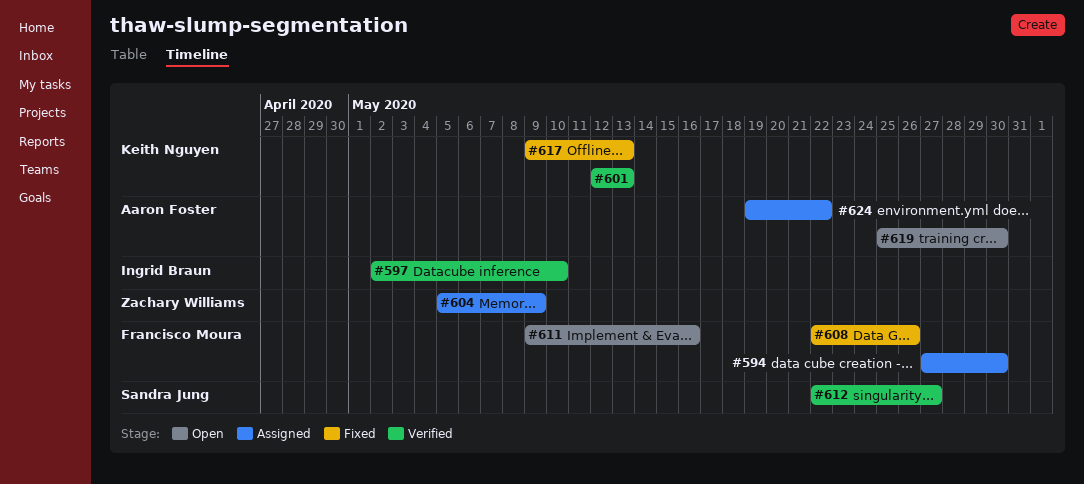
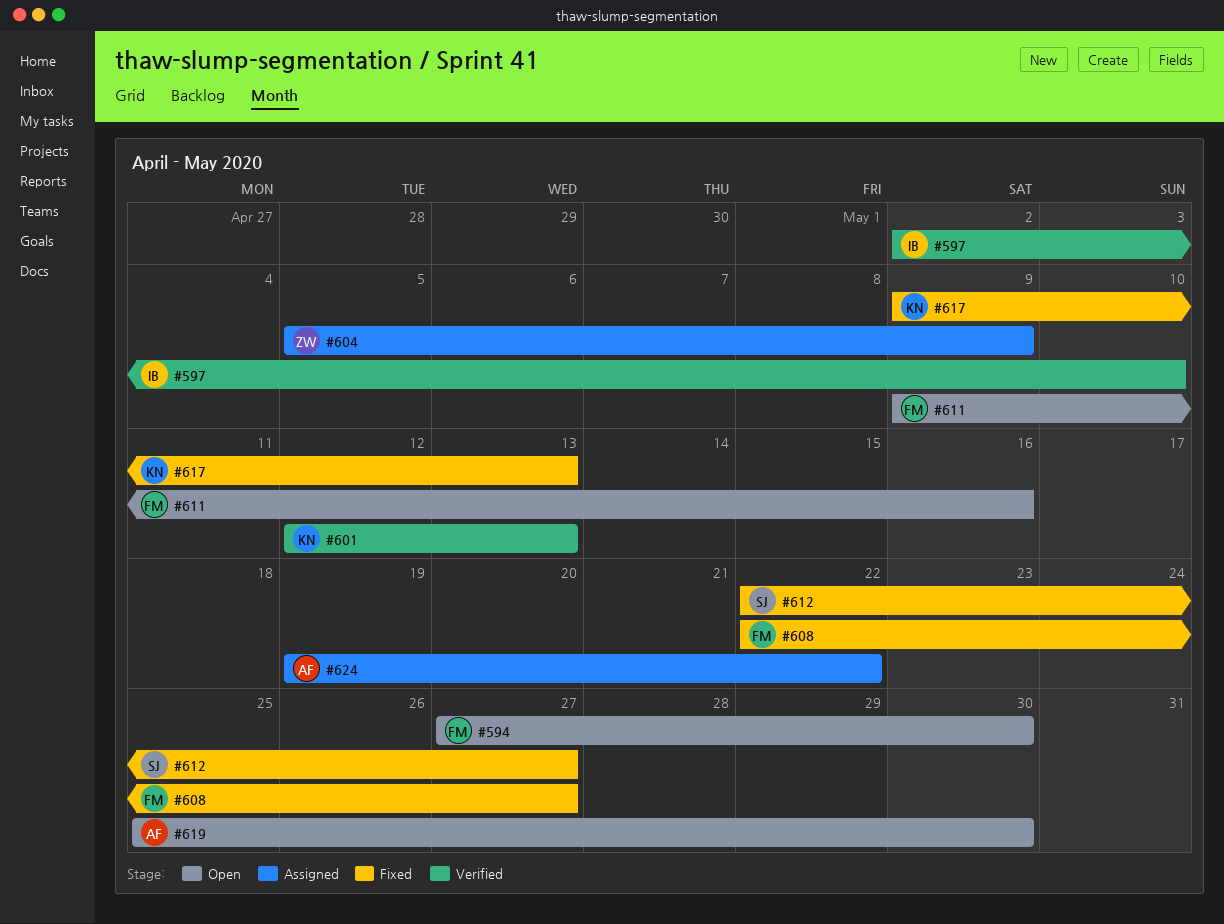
#594, status: Assigned -> Open
#608, due: May 26 -> May 27
#612, status: Verified -> Fixed

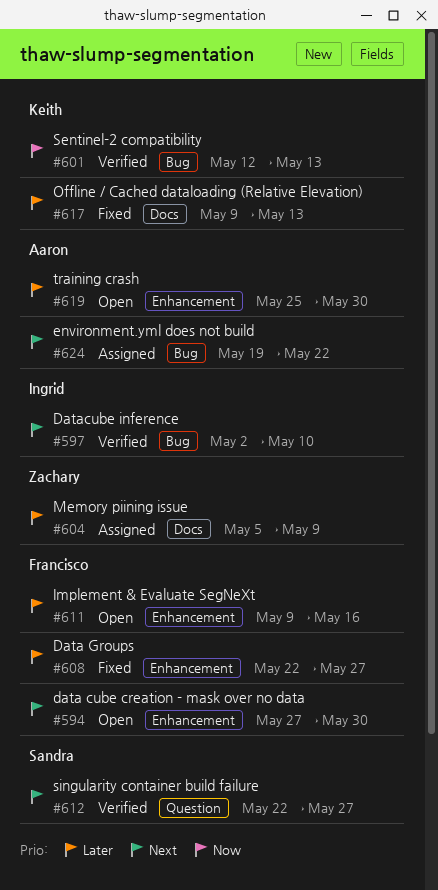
#612, status: Fixed -> Verified

